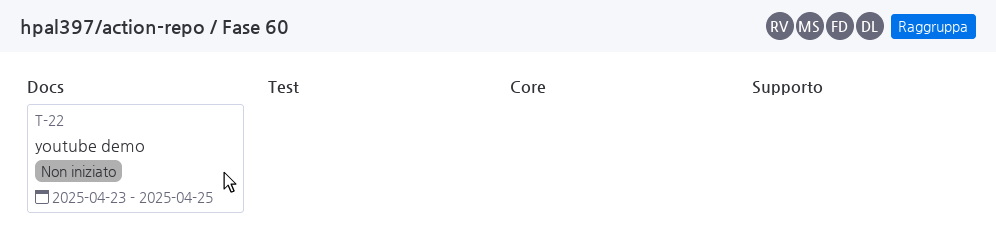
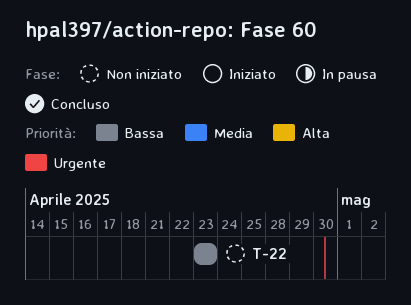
T-22, due: Apr 25 -> Apr 23

